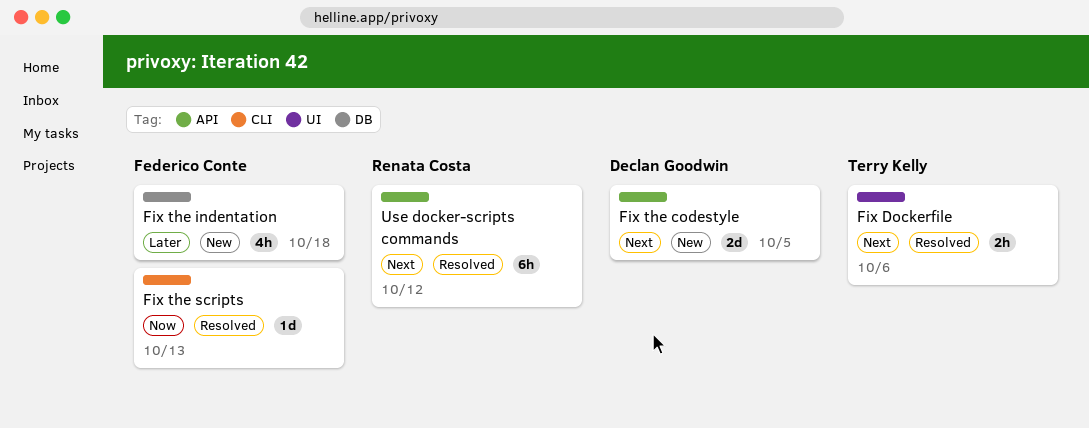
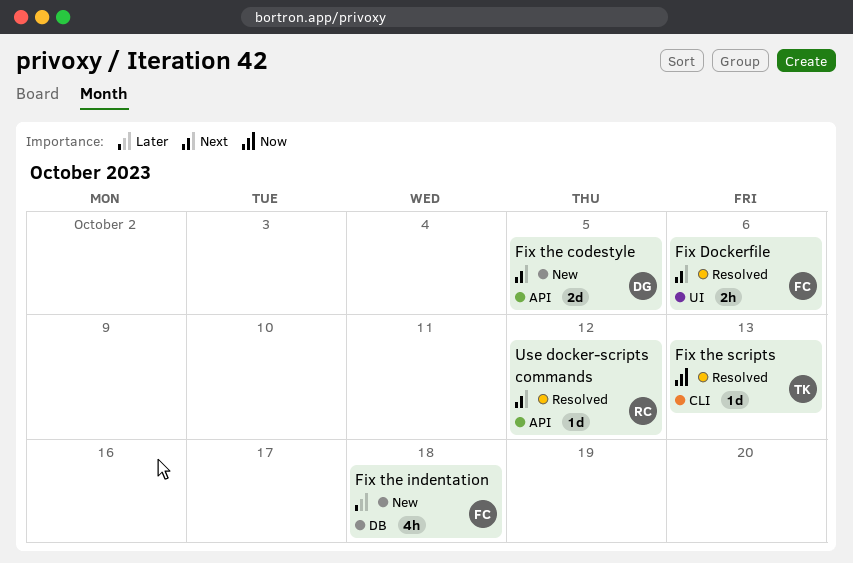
Fix Dockerfile, owner: Terry Kelly -> Federico Conte
Fix the scripts, owner: Federico Conte -> Terry Kelly
Use docker-scripts commands, estimate: 6h -> 1d

